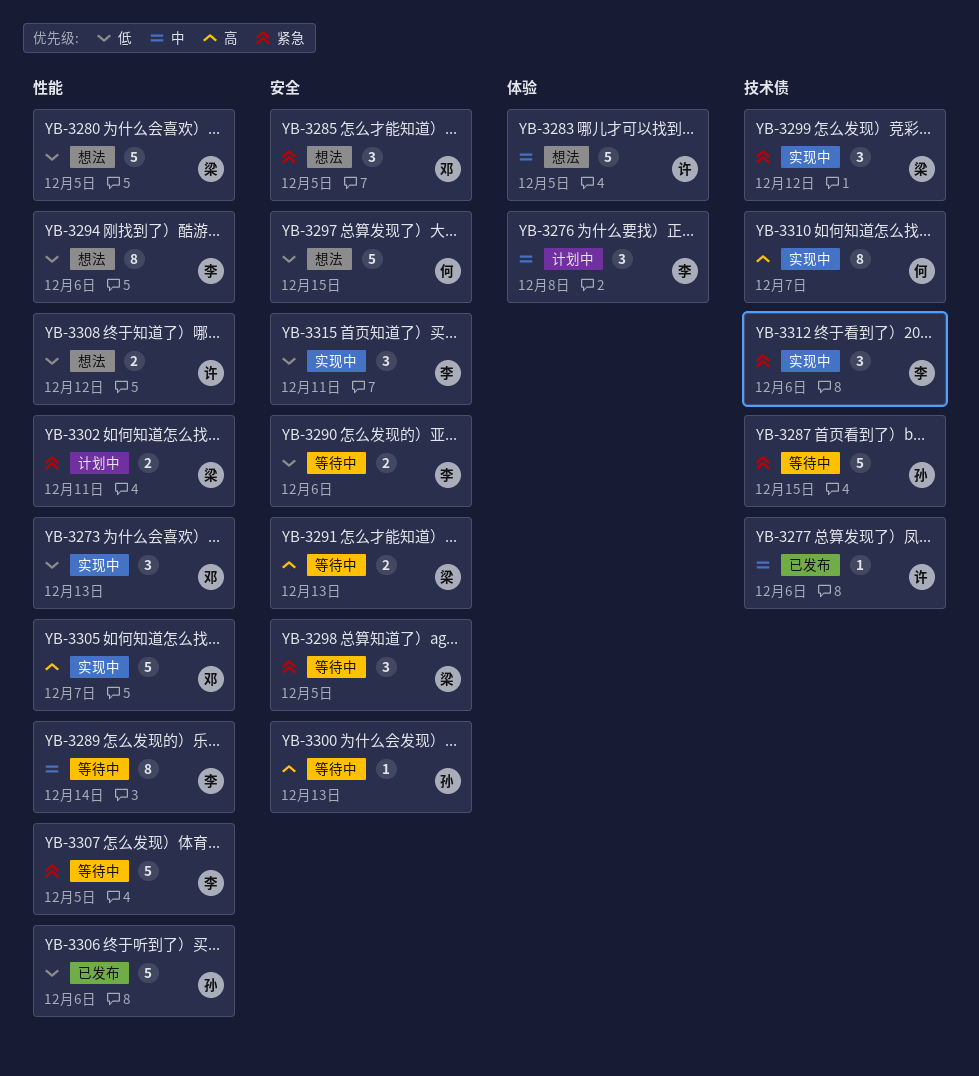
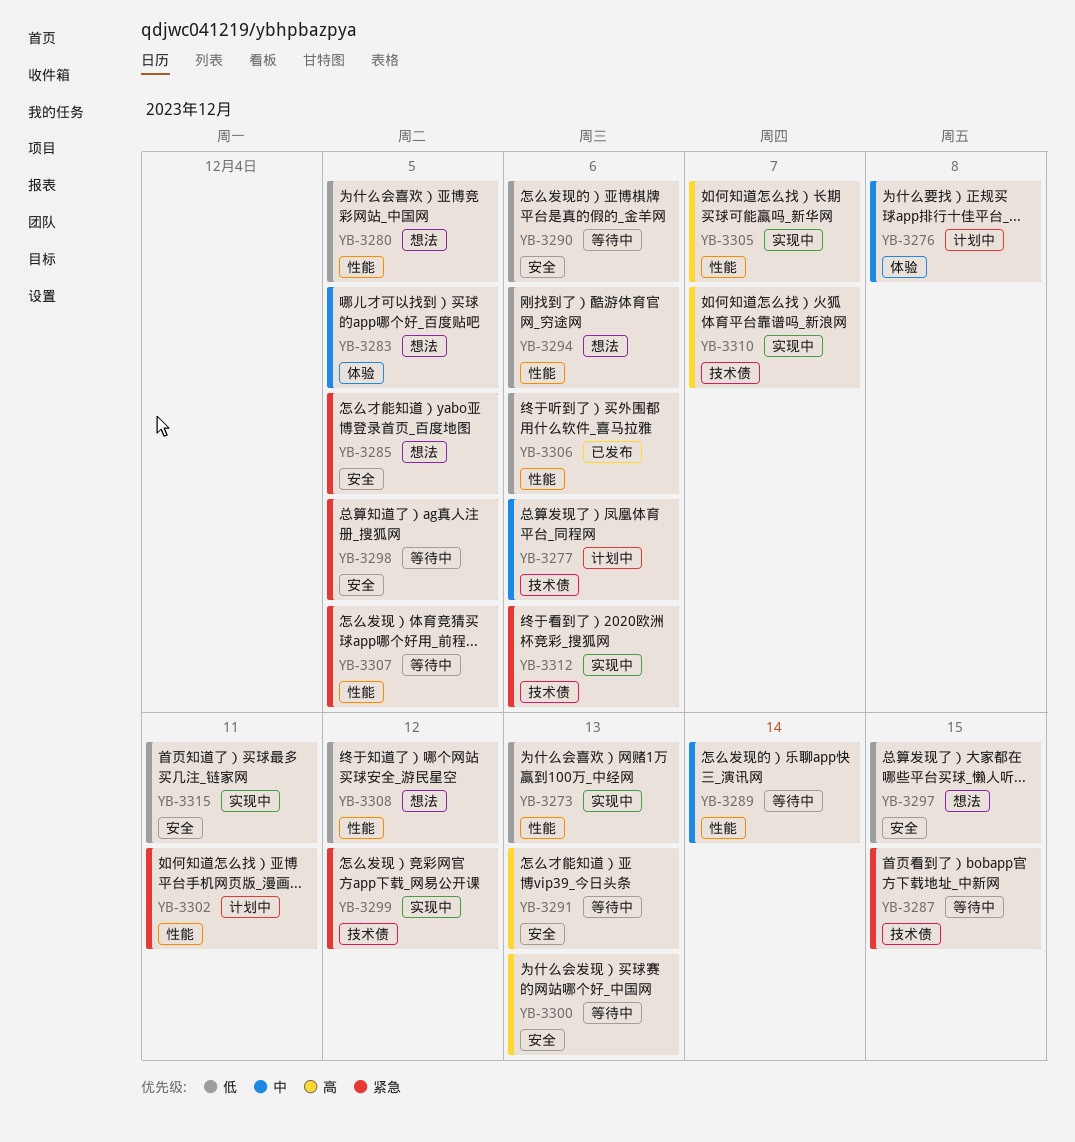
YB-3277, status: 已发布 -> 计划中

